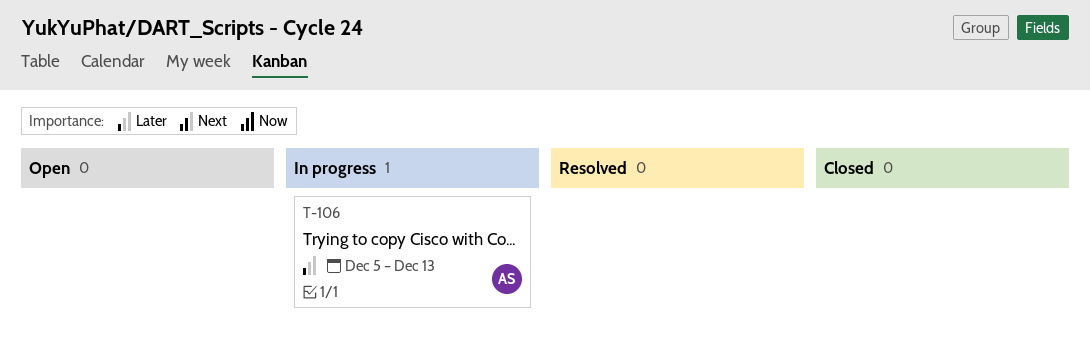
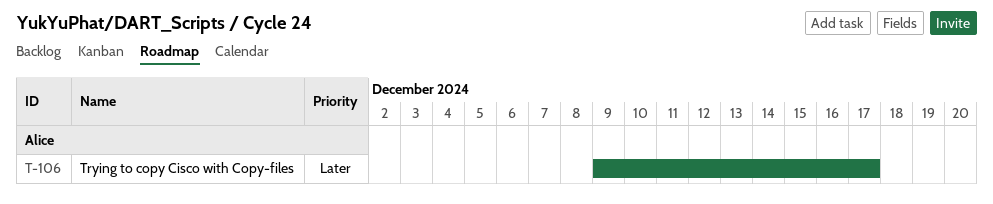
T-106, start: Dec 5 -> Dec 9
T-106, due: Dec 13 -> Dec 17

